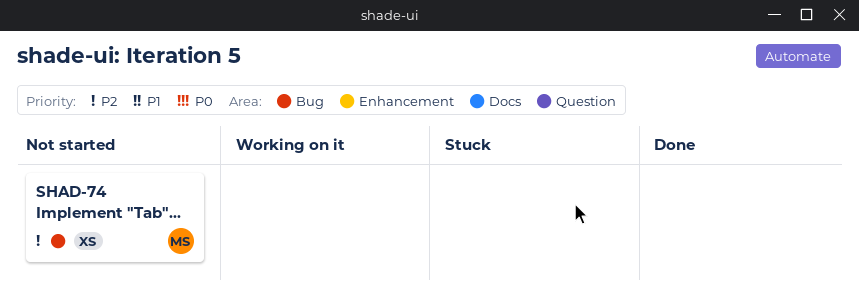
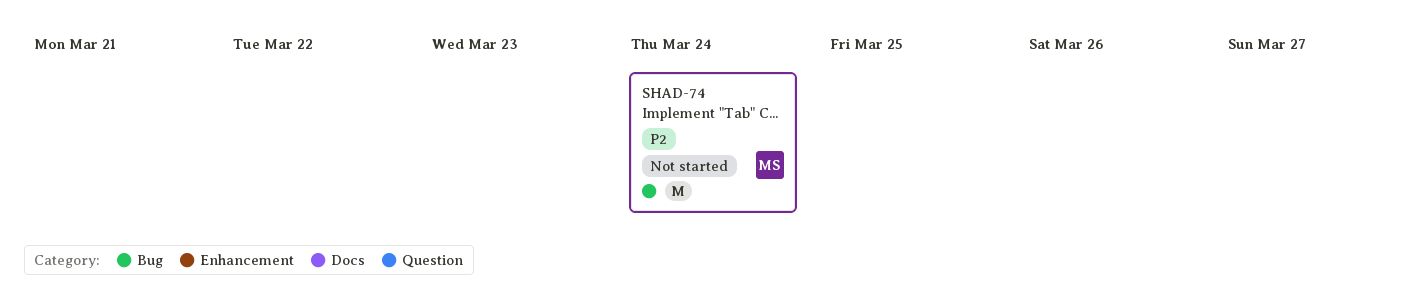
SHAD-74, estimate: XS -> M

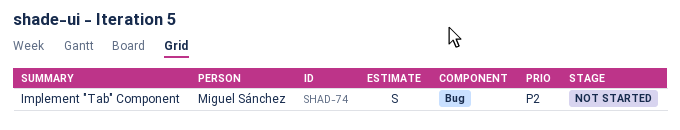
SHAD-74, estimate: M -> S

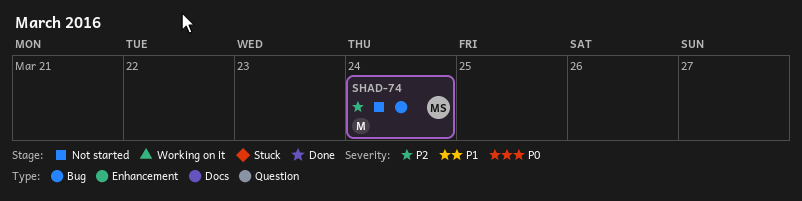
SHAD-74, estimate: S -> M

